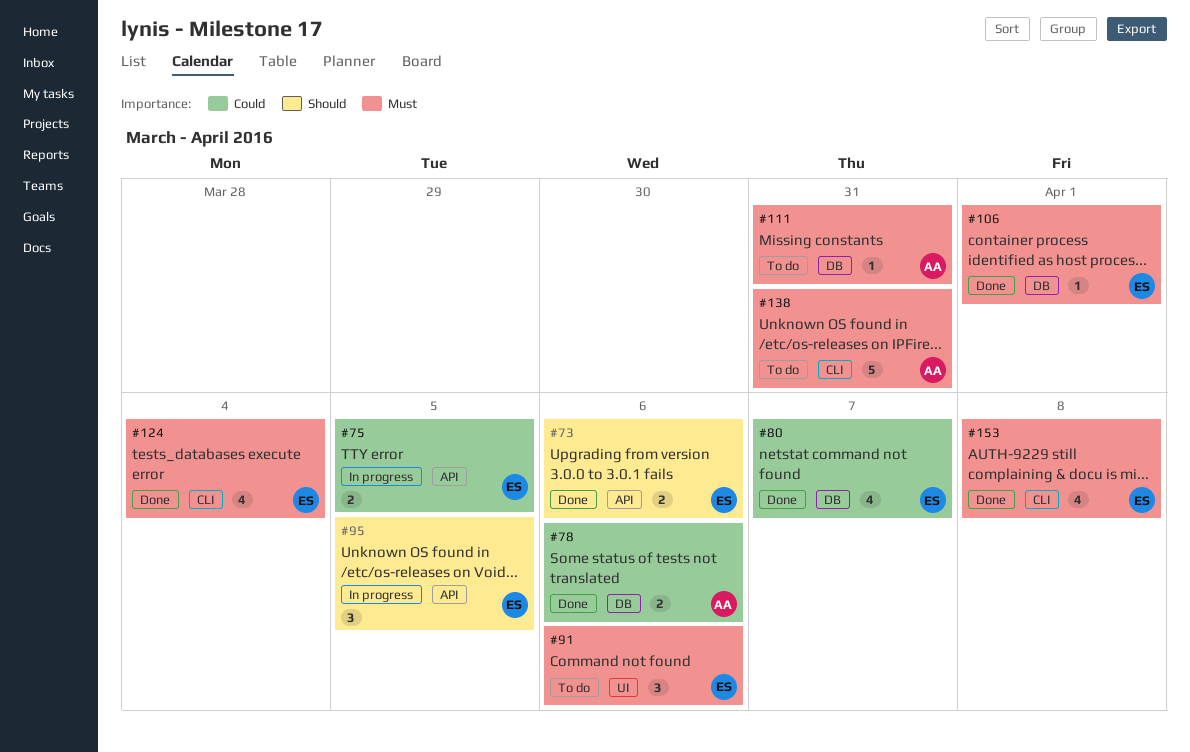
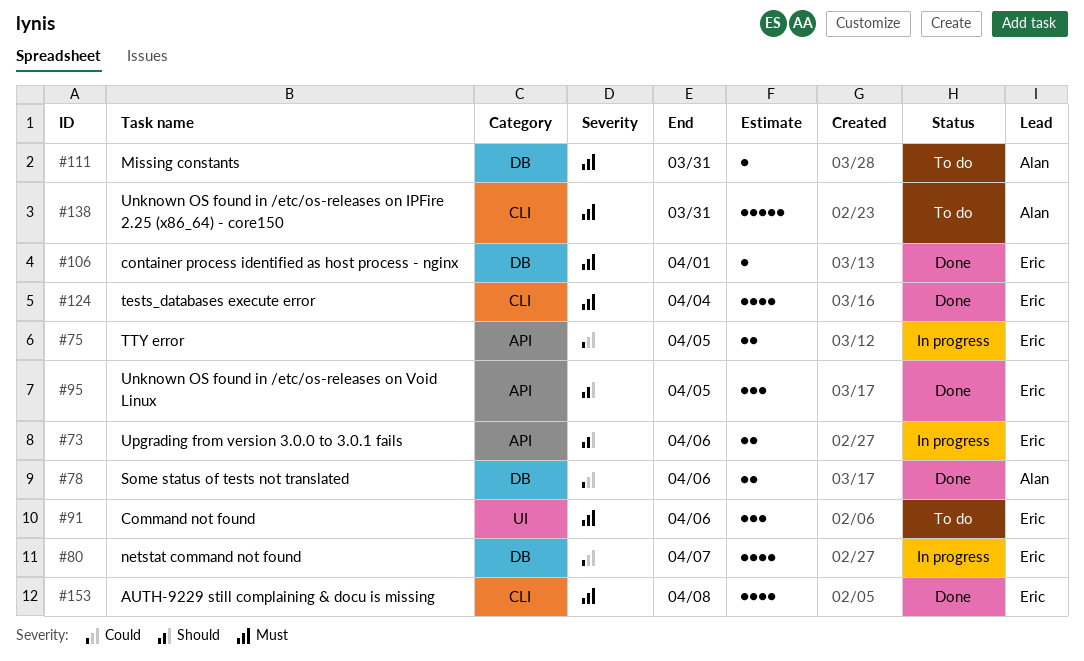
#73, status: Done -> In progress
#80, status: Done -> In progress
#95, status: In progress -> Done

